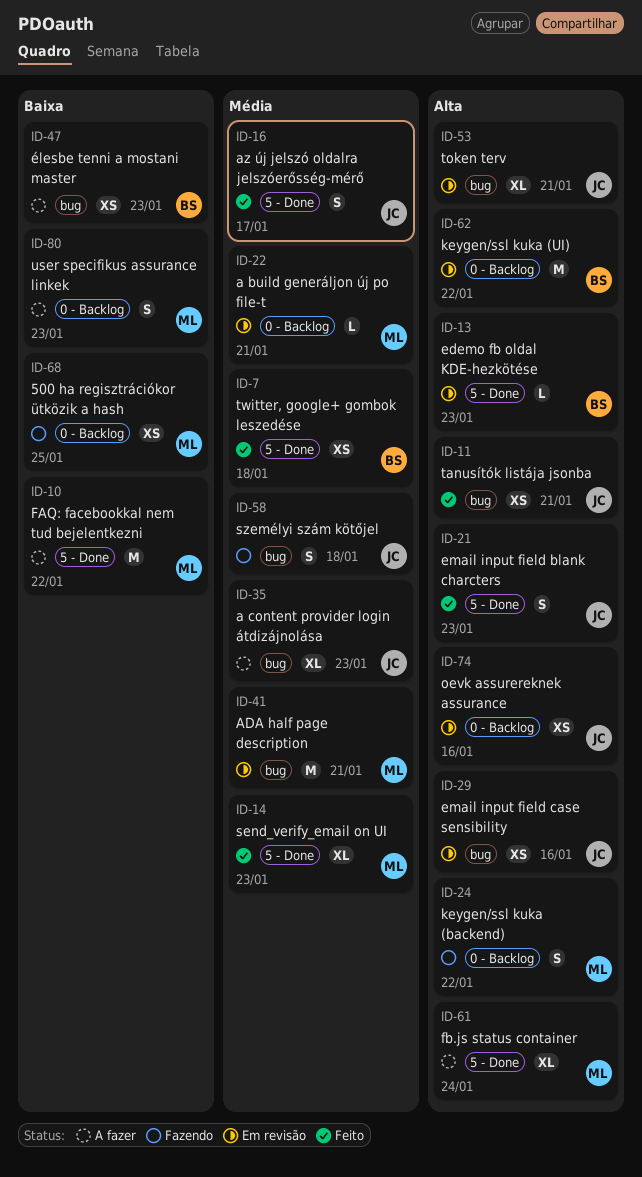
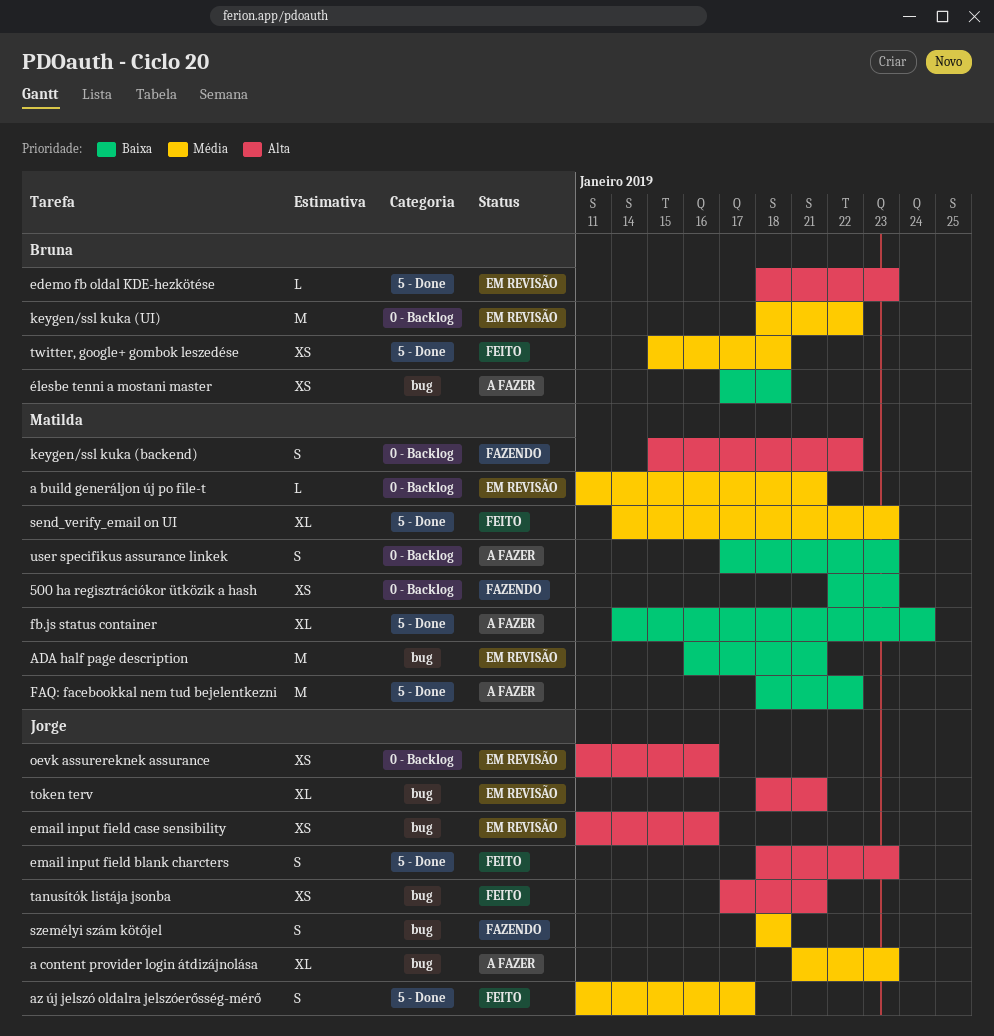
500 ha regisztrációkor ütközik a hash, due: Jan 25 -> Jan 23
ADA half page description, priority: Média -> Baixa
fb.js status container, priority: Alta -> Baixa
keygen/ssl kuka (UI), priority: Alta -> Média
élesbe tenni a mostani master, due: Jan 23 -> Jan 18

